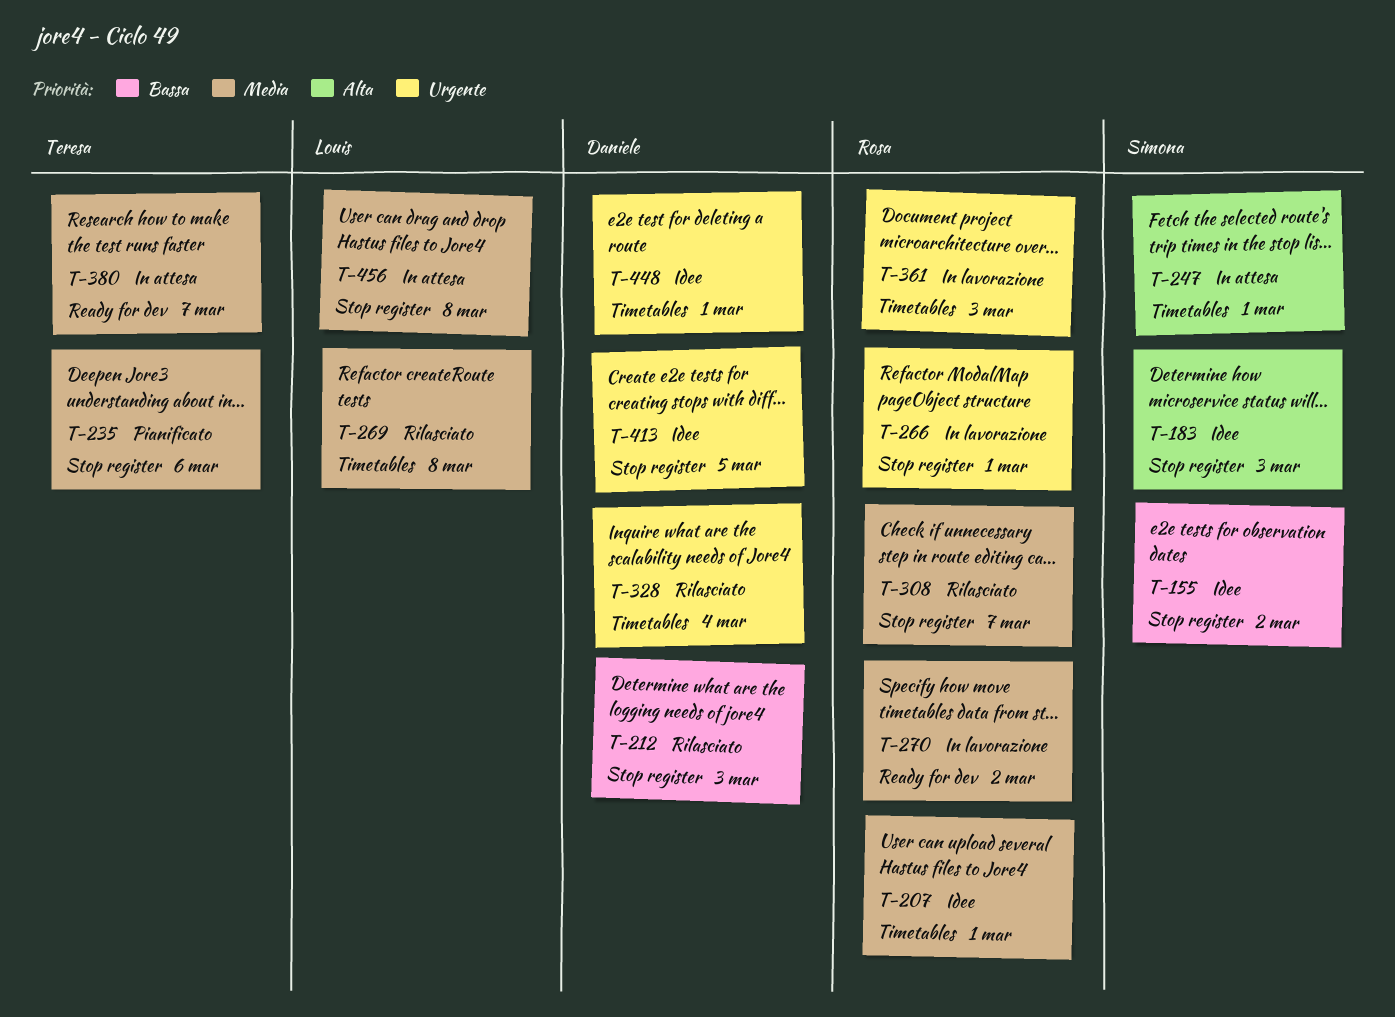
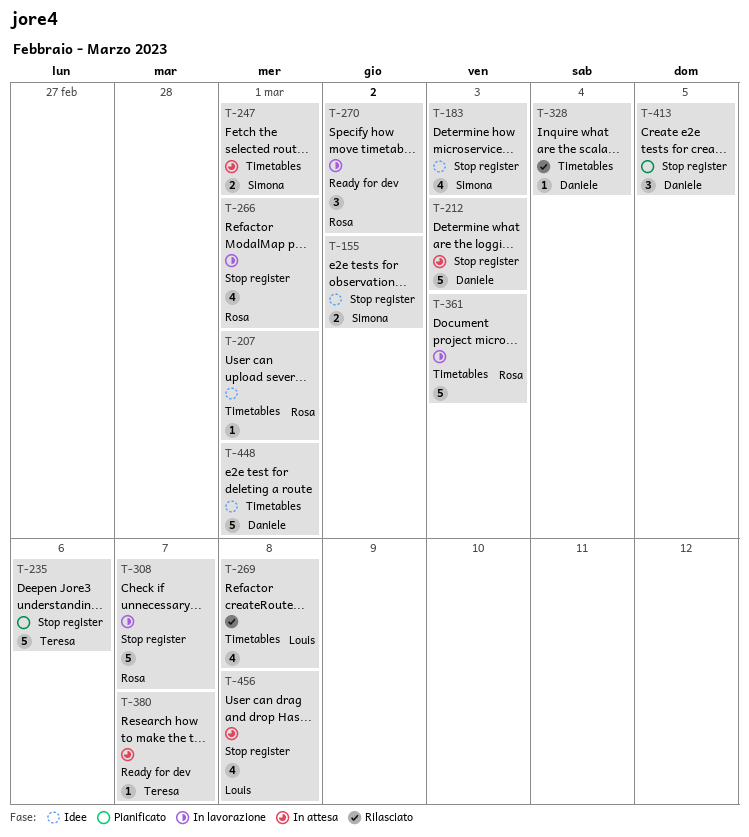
T-212, status: Rilasciato -> In attesa
T-308, status: Rilasciato -> In lavorazione
T-413, status: Idee -> Pianificato

